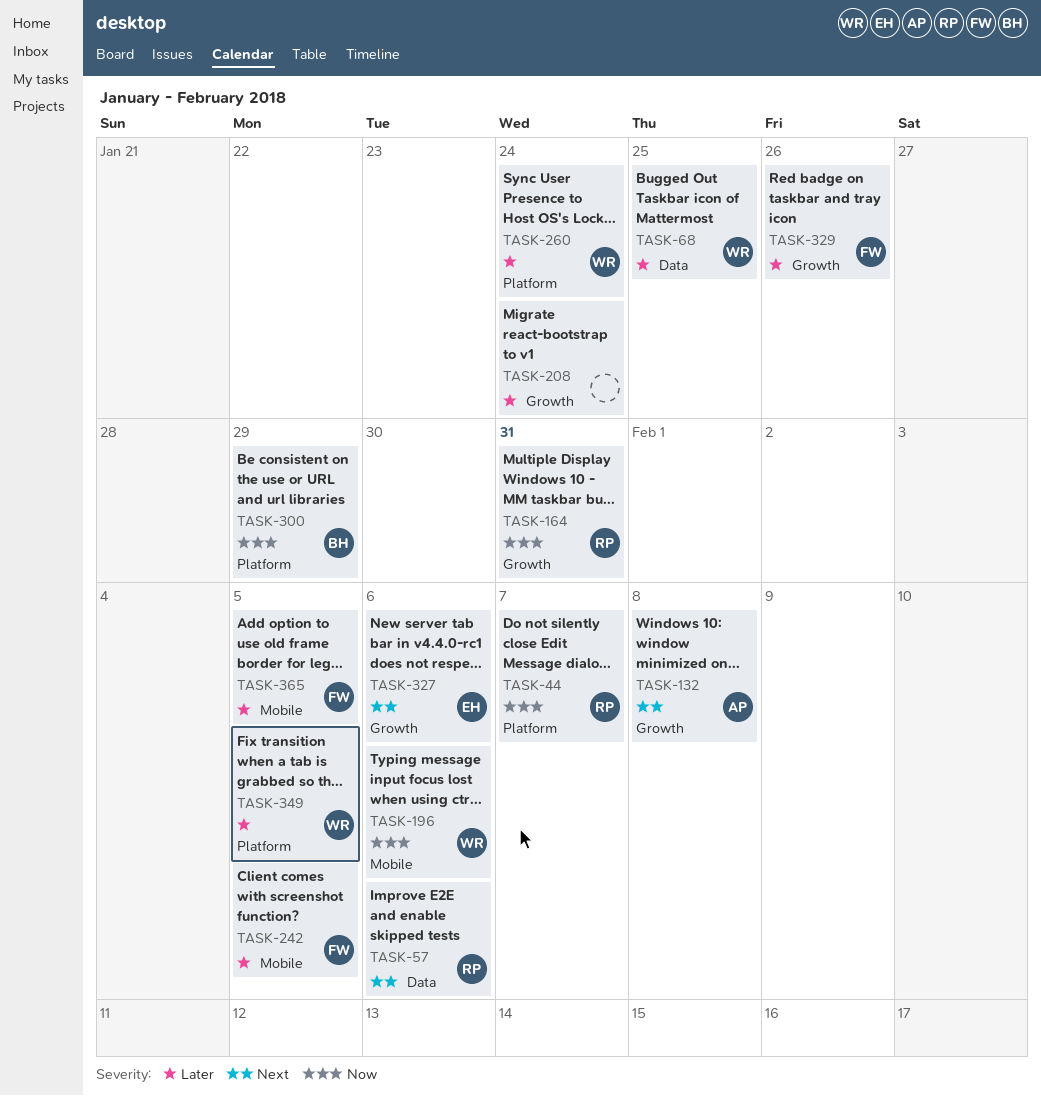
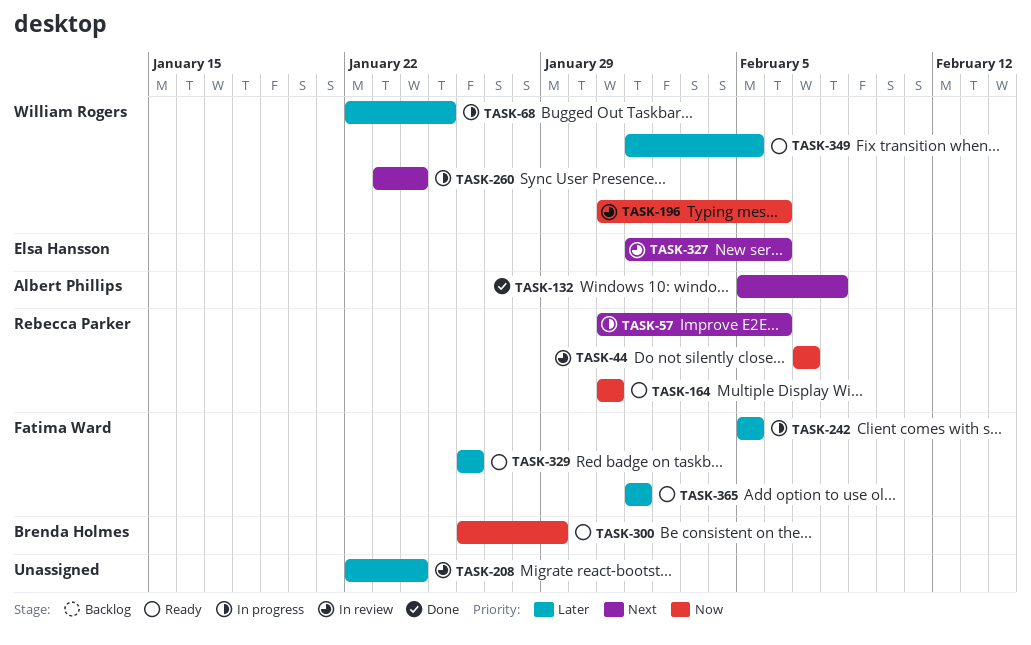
TASK-260, priority: Later -> Next
TASK-365, due: Feb 5 -> Feb 1

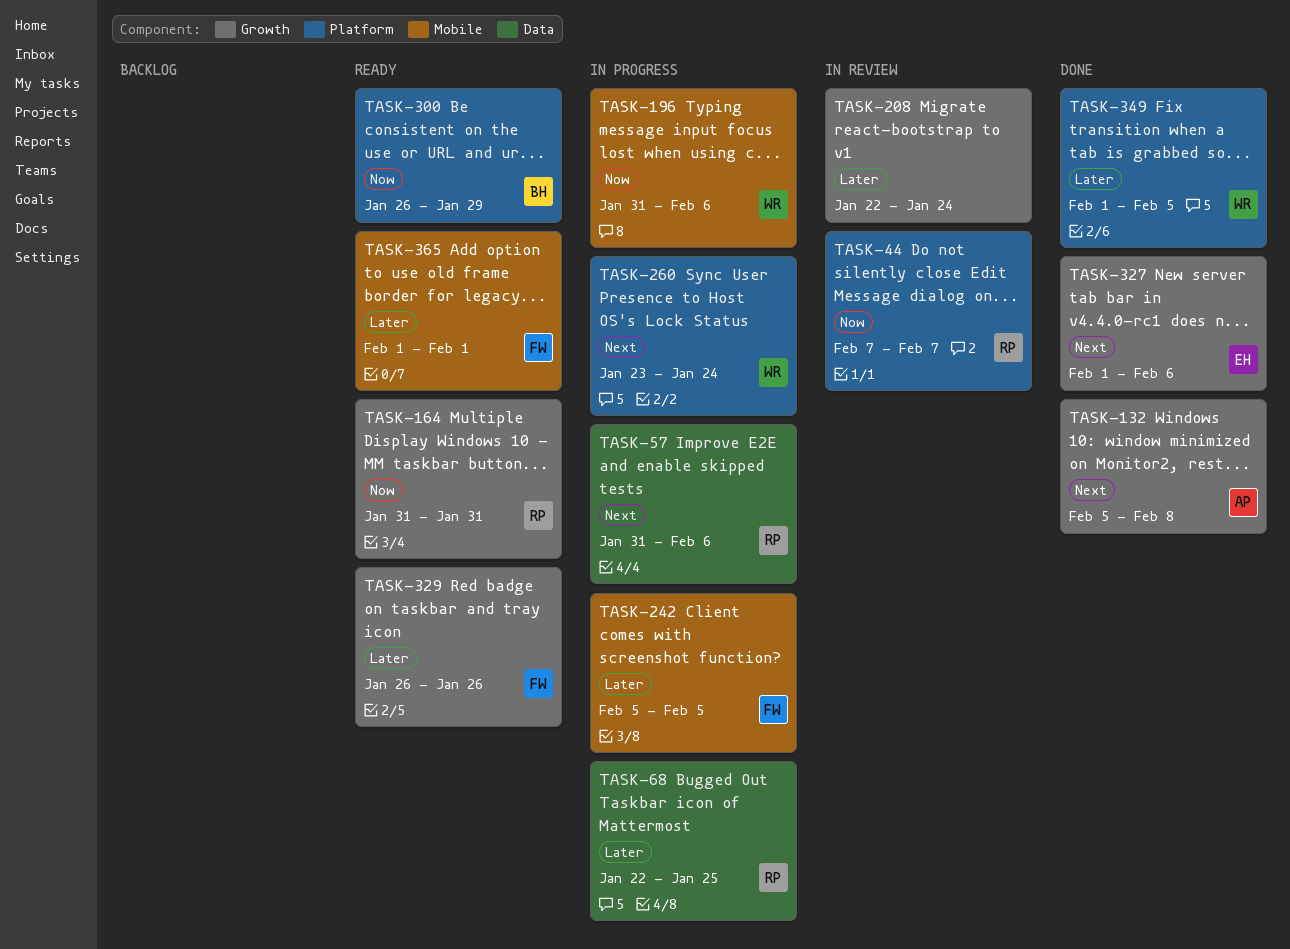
TASK-68, owner: William Rogers -> Rebecca Parker
TASK-196, status: In review -> In progress
TASK-327, status: In review -> Done
TASK-349, status: Ready -> Done

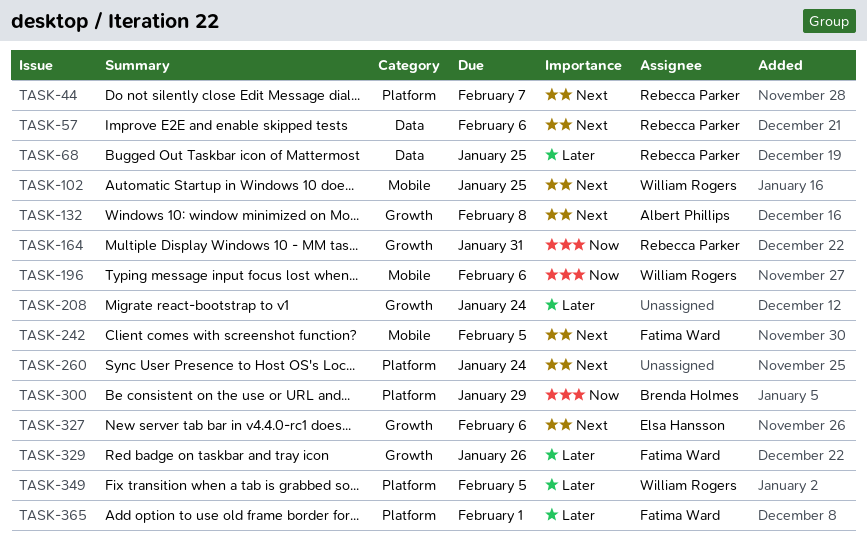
TASK-44, priority: Now -> Next
TASK-102: none -> present
TASK-242, priority: Later -> Next
TASK-260, owner: William Rogers -> none
TASK-365, label: Mobile -> Platform

